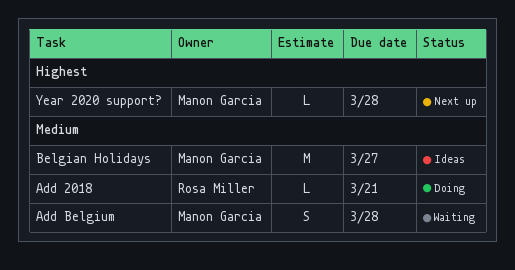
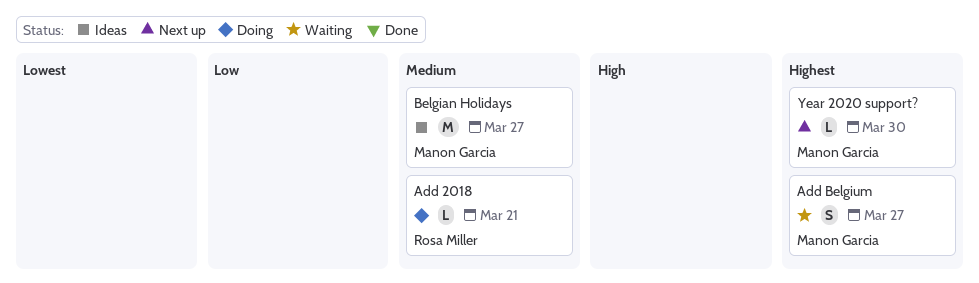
Add Belgium, priority: Medium -> Highest
Add Belgium, due: Mar 28 -> Mar 27
Year 2020 support?, due: Mar 28 -> Mar 30

